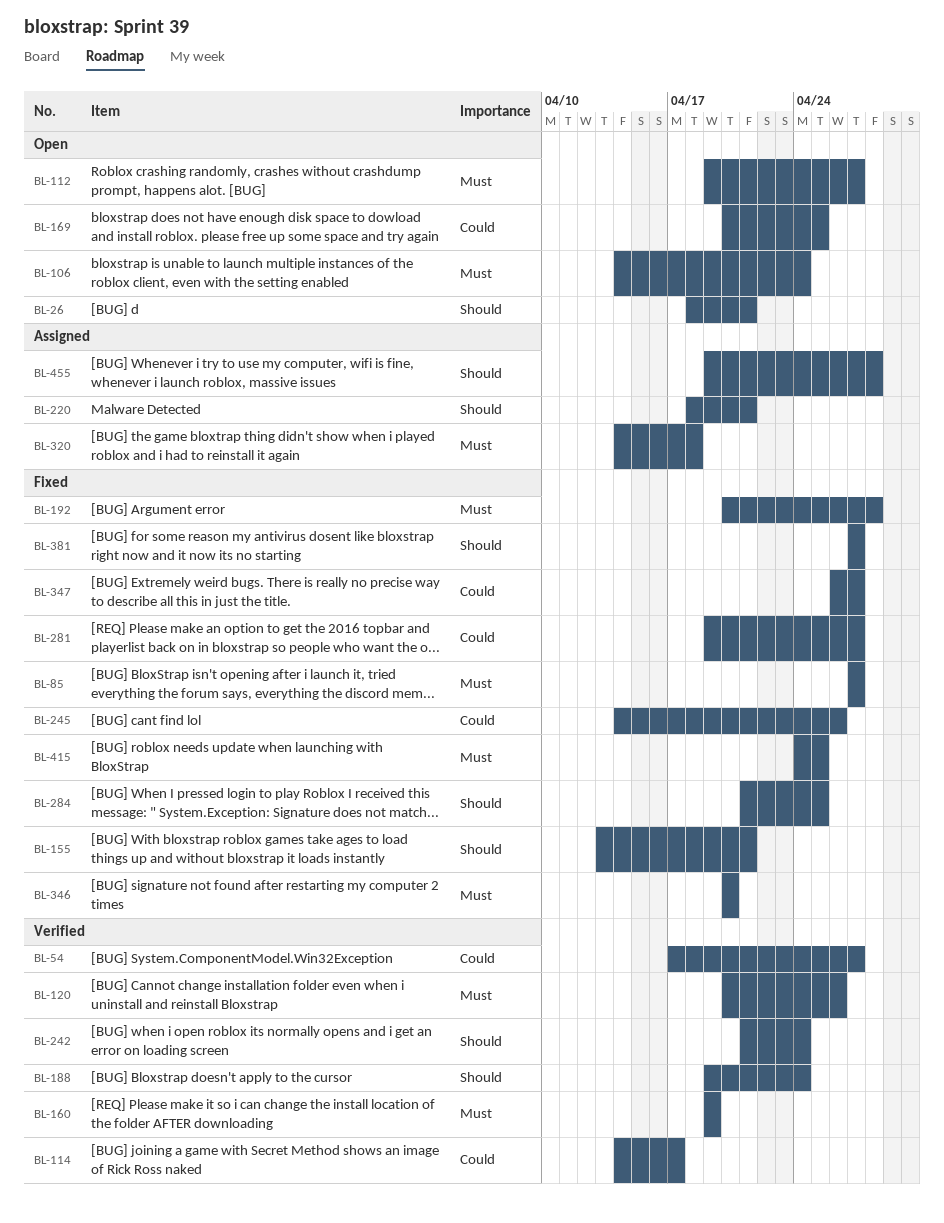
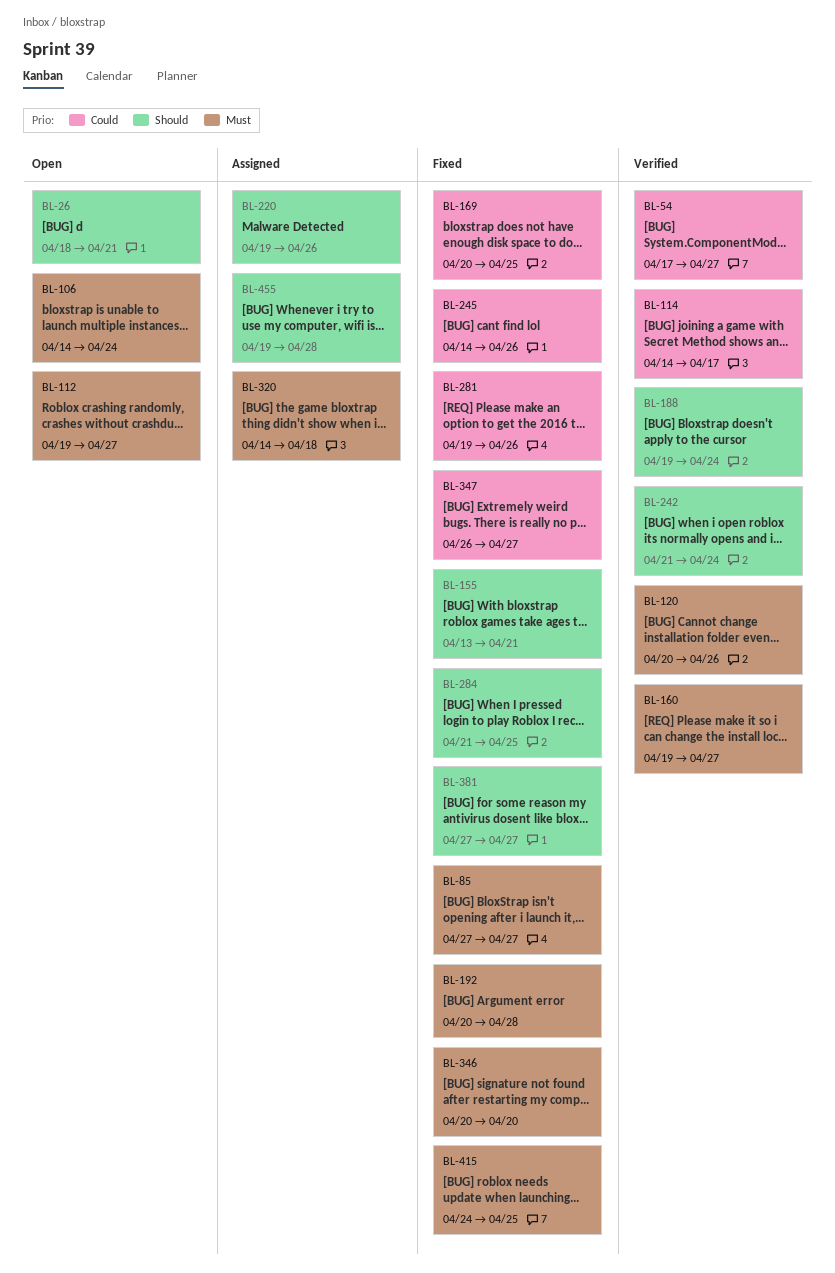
BL-160, due: Apr 19 -> Apr 27
BL-169, status: Open -> Fixed
BL-220, start: Apr 18 -> Apr 19
BL-220, due: Apr 21 -> Apr 26
BL-281, due: Apr 27 -> Apr 26

